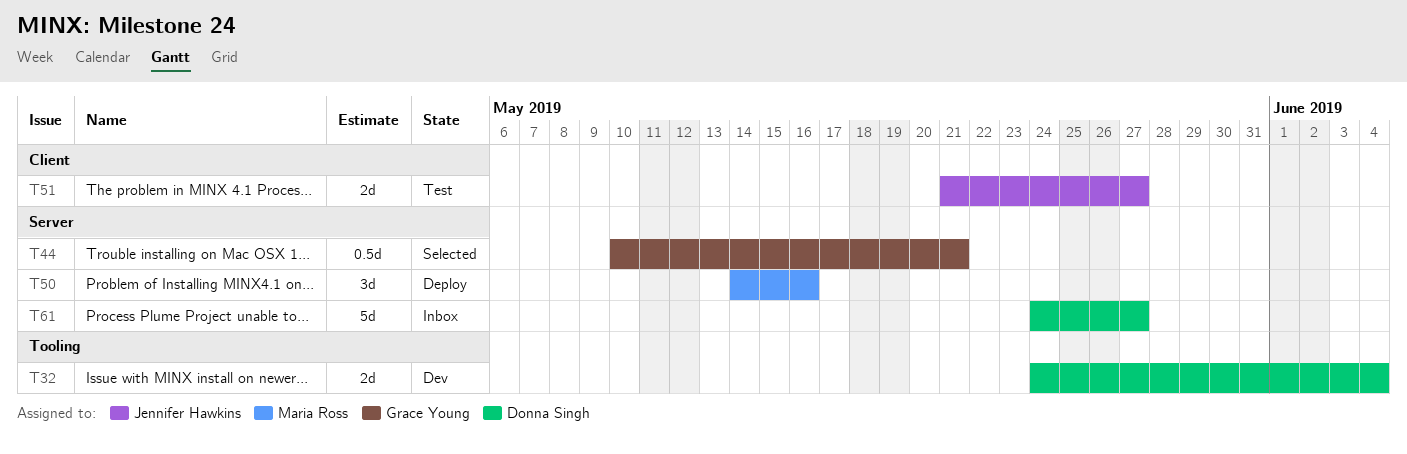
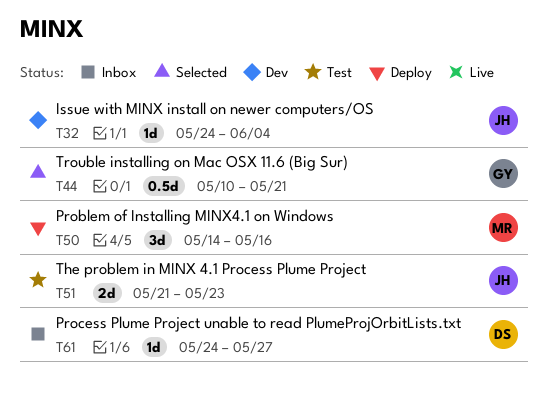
T32, owner: Donna Singh -> Jennifer Hawkins
T32, estimate: 2d -> 1d
T51, due: May 27 -> May 23
T61, estimate: 5d -> 1d

